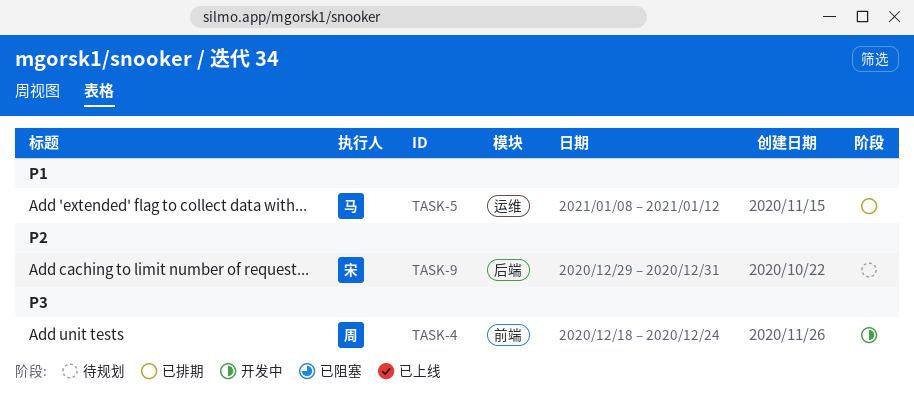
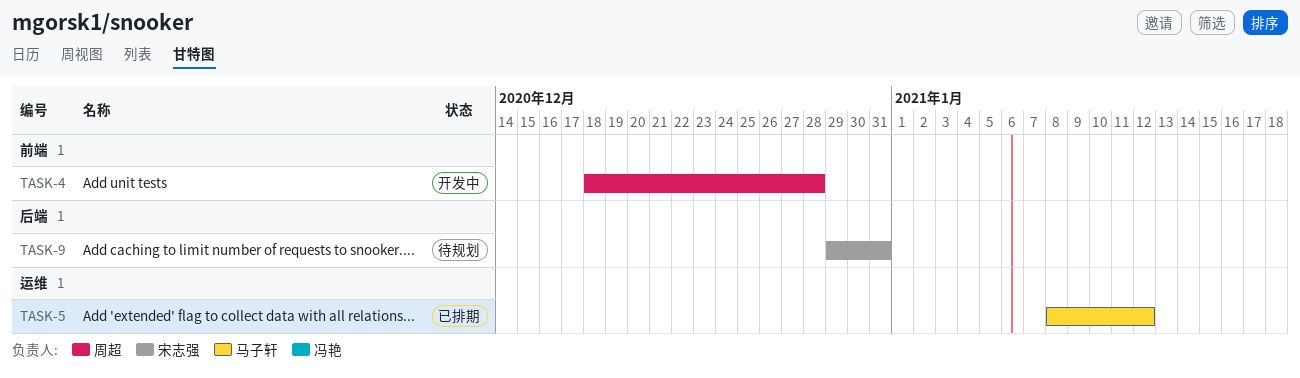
TASK-4, due: Dec 24 -> Dec 28

